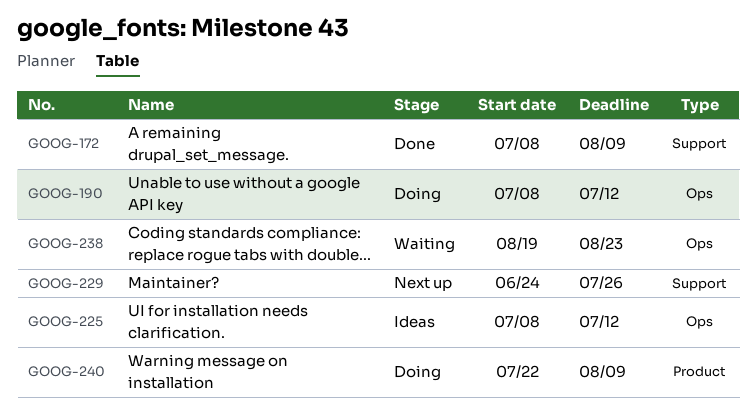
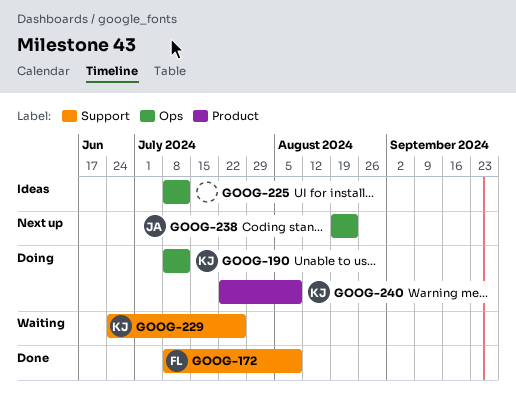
GOOG-229, status: Next up -> Waiting
GOOG-238, status: Waiting -> Next up

